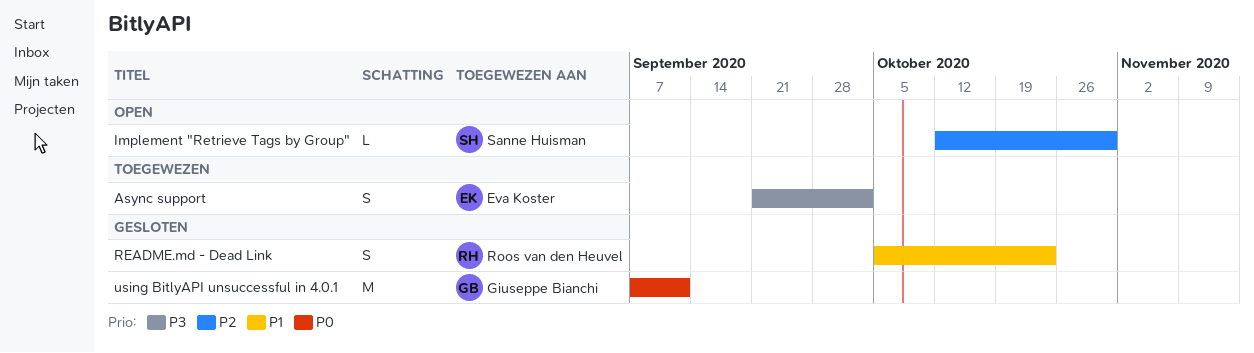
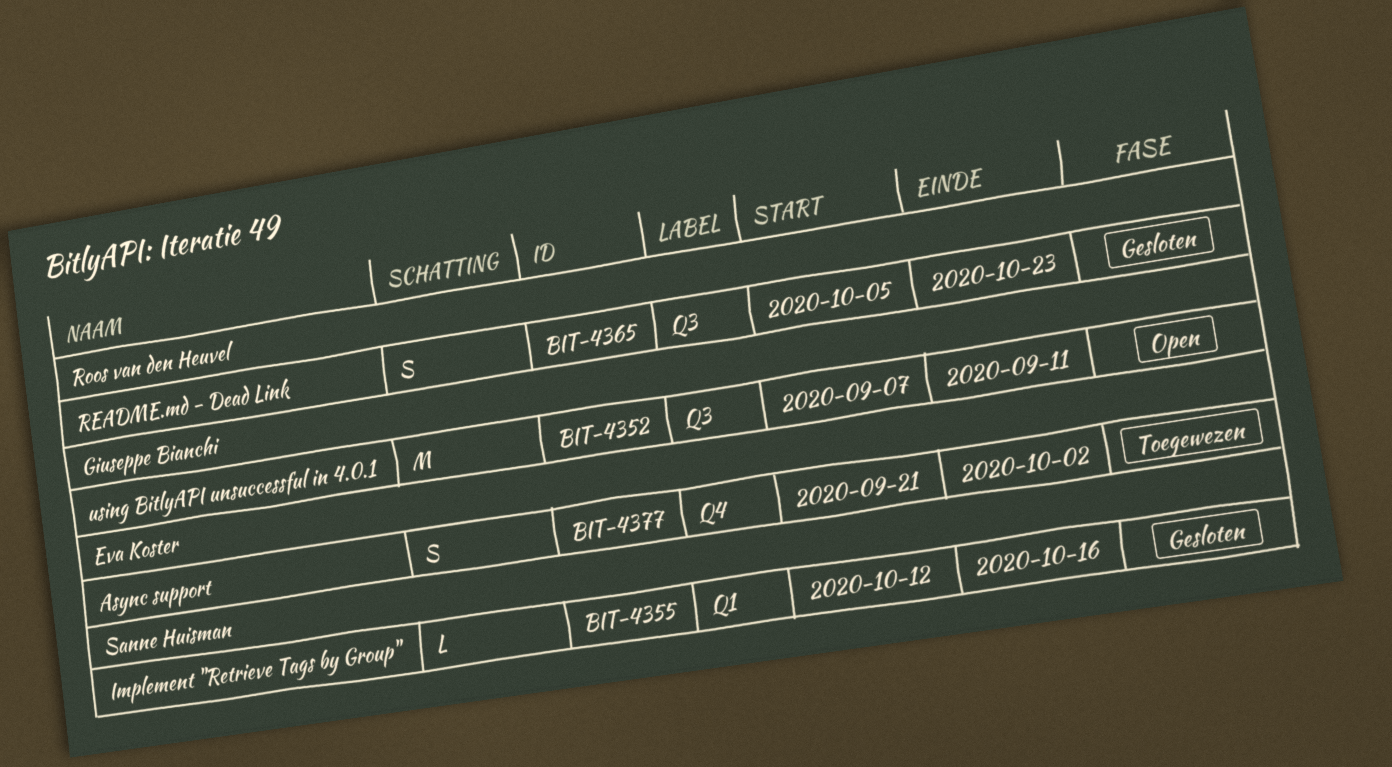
Implement "Retrieve Tags by Group", status: Open -> Gesloten
Implement "Retrieve Tags by Group", due: Oct 30 -> Oct 16
using BitlyAPI unsuccessful in 4.0.1, status: Gesloten -> Open

